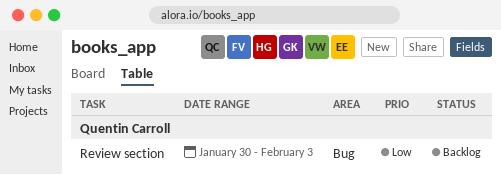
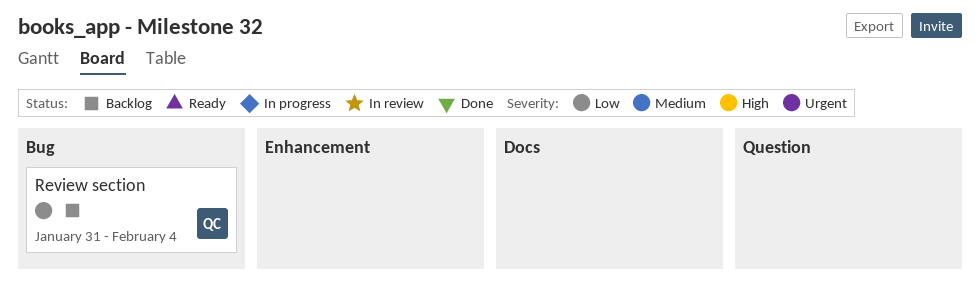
Review section, start: Jan 30 -> Jan 31
Review section, due: Feb 3 -> Feb 4

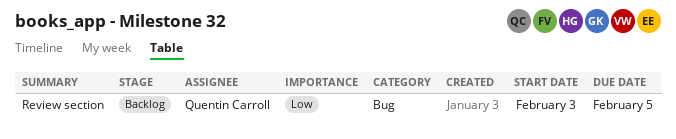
Review section, start: Jan 31 -> Feb 3
Review section, due: Feb 4 -> Feb 5

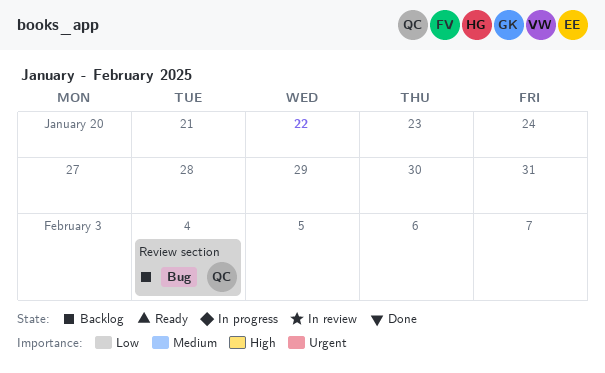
Review section, due: Feb 5 -> Feb 4

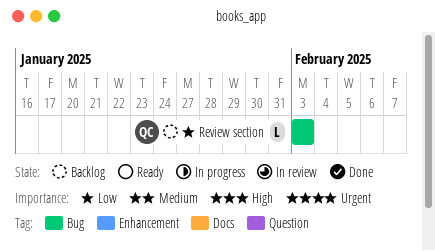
Review section, due: Feb 4 -> Feb 3

